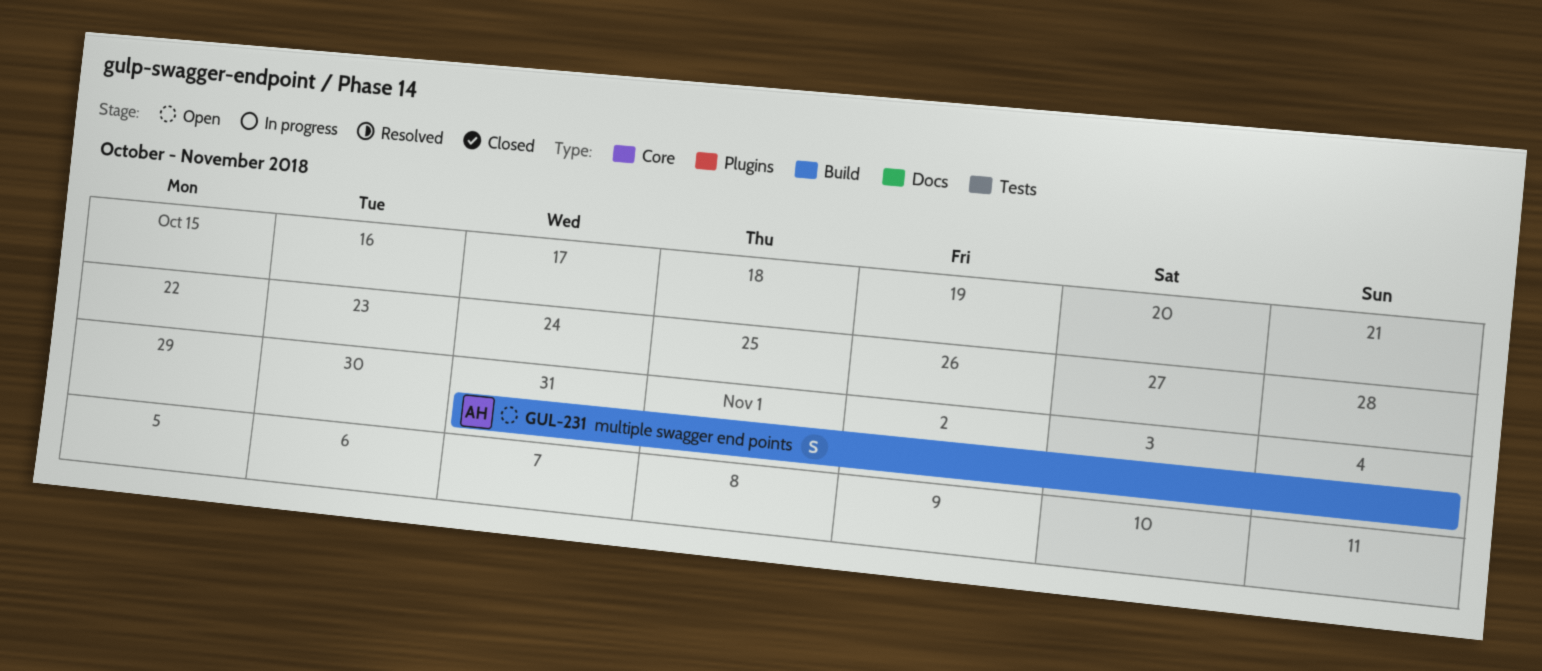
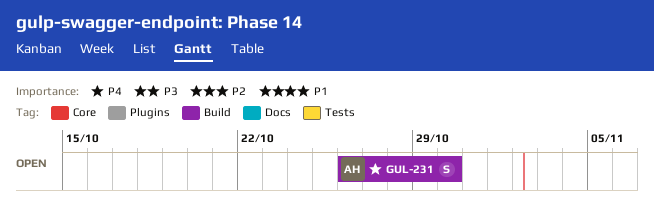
GUL-231, start: Oct 31 -> Oct 26
GUL-231, due: Nov 4 -> Oct 30

